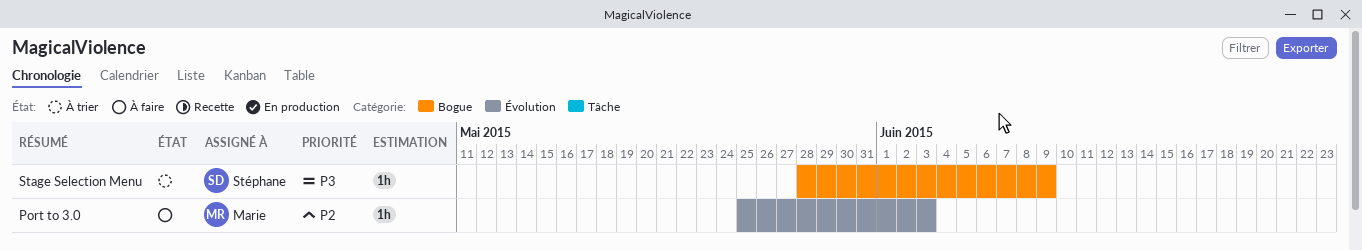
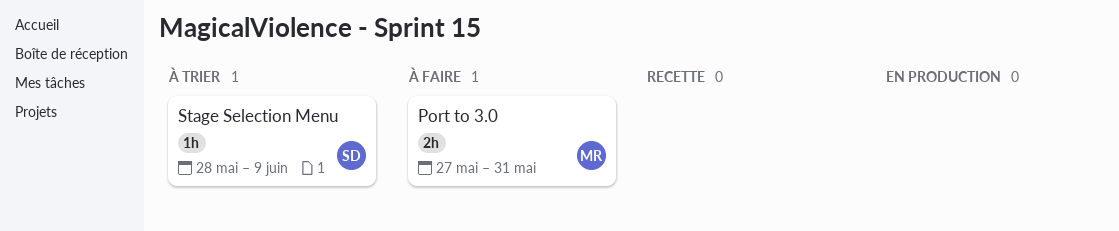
Port to 3.0, estimate: 1h -> 2h
Port to 3.0, start: May 25 -> May 27
Port to 3.0, due: Jun 3 -> May 31

